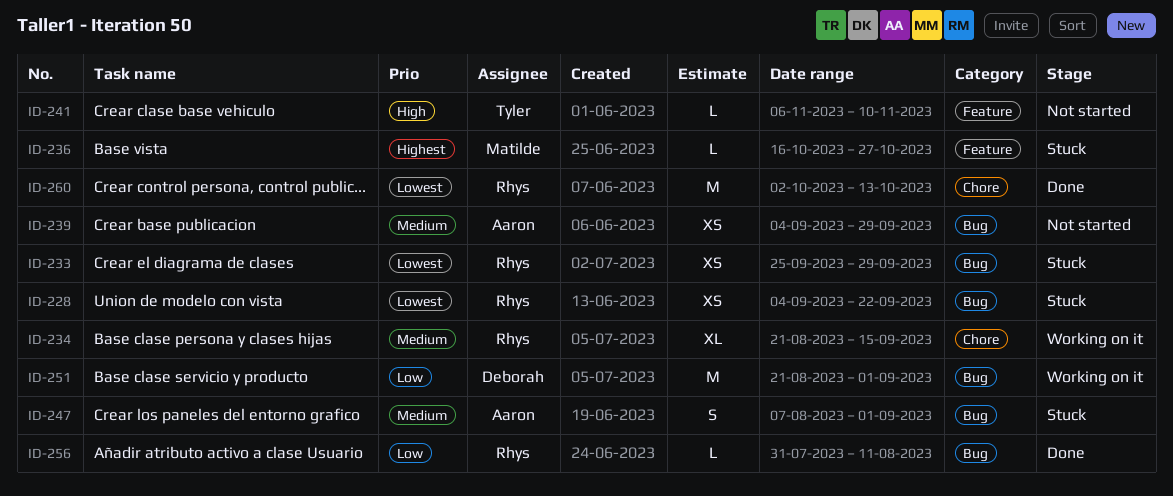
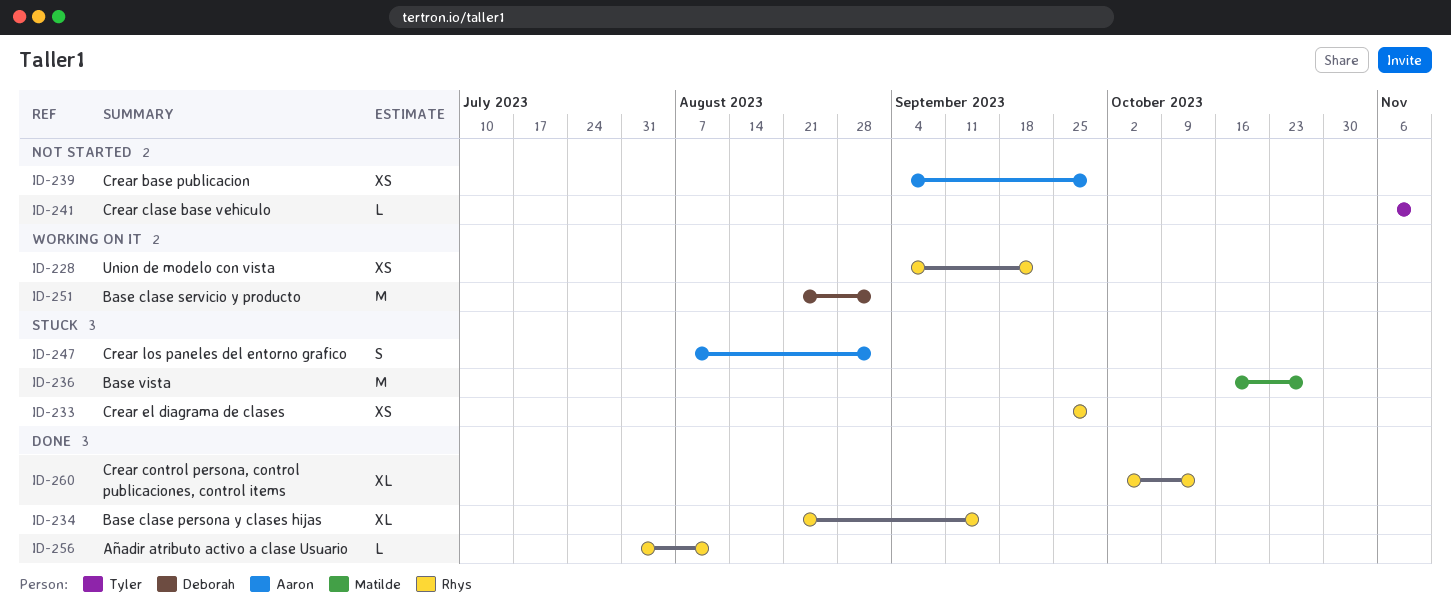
ID-228, status: Stuck -> Working on it
ID-234, status: Working on it -> Done
ID-236, estimate: L -> M
ID-260, estimate: M -> XL

